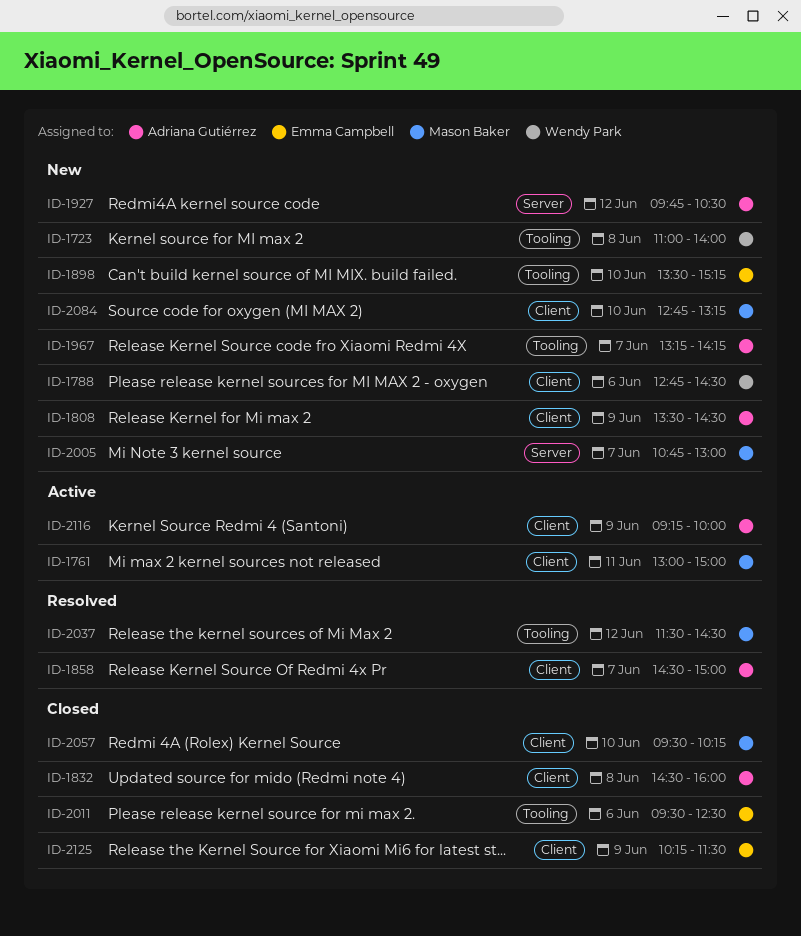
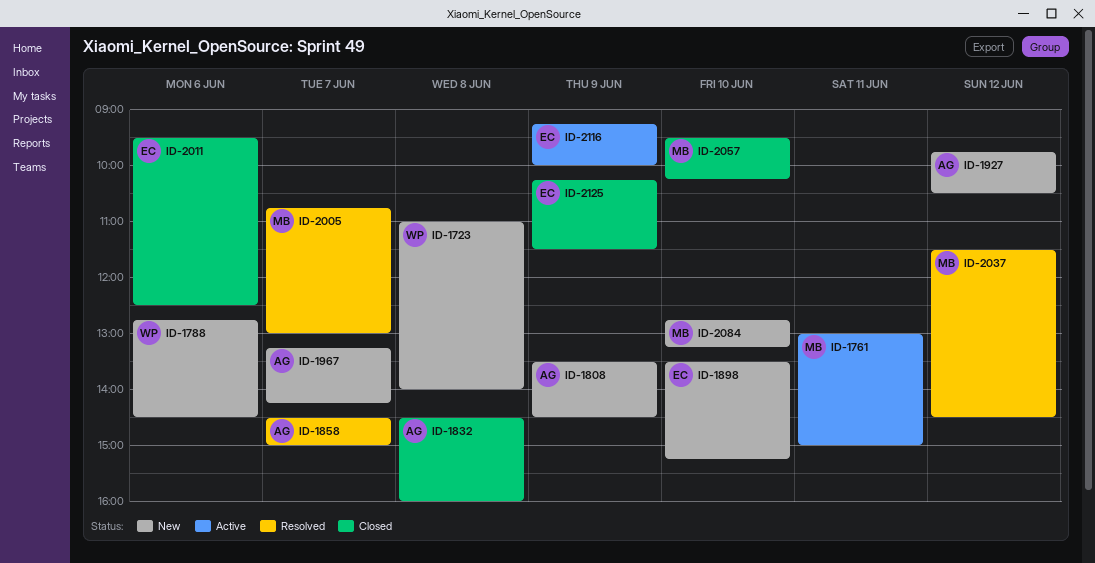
ID-2005, status: New -> Resolved
ID-2116, owner: Adriana Gutiérrez -> Emma Campbell

